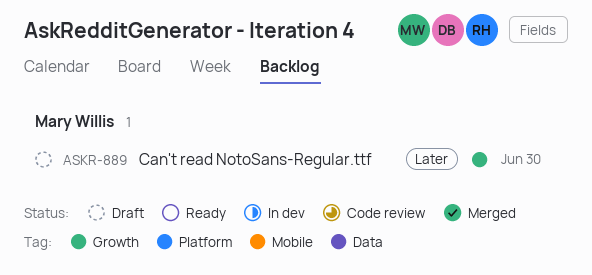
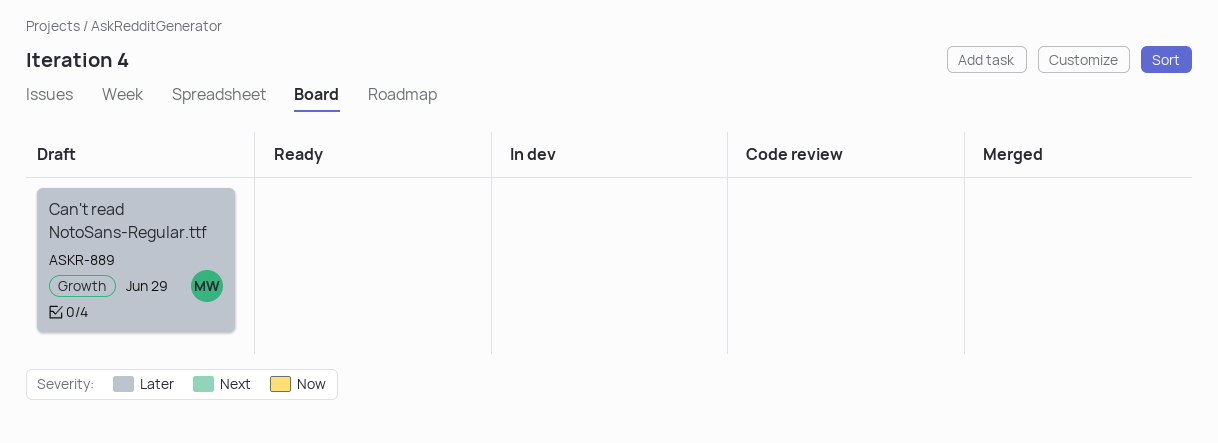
ASKR-889, due: Jun 30 -> Jun 29

